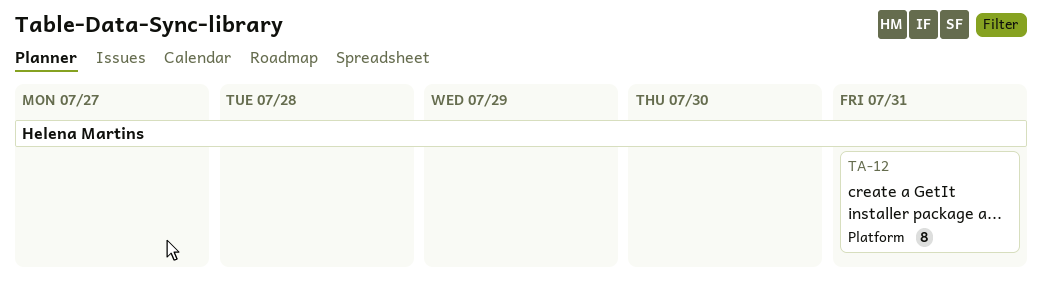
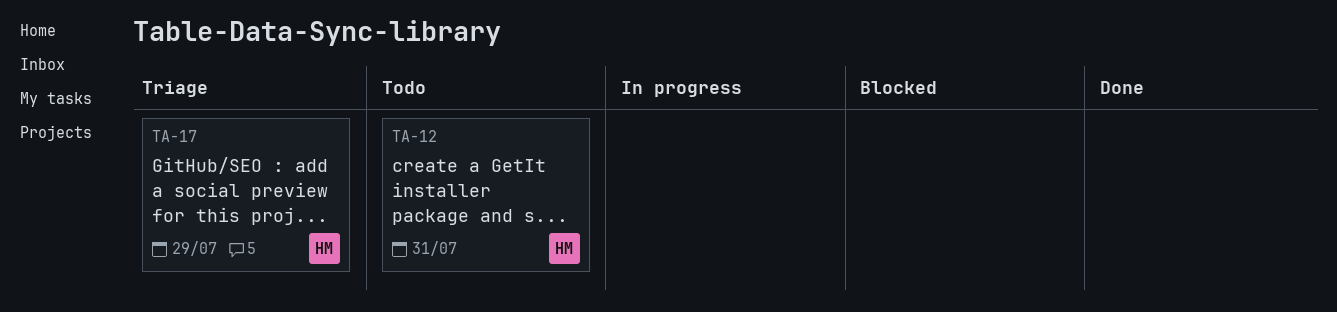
TA-17: none -> present

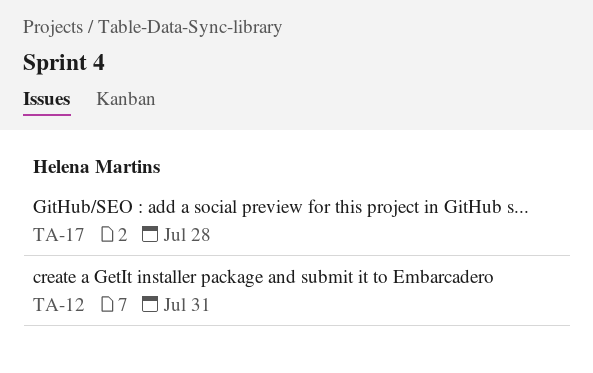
TA-17, due: Jul 29 -> Jul 28

